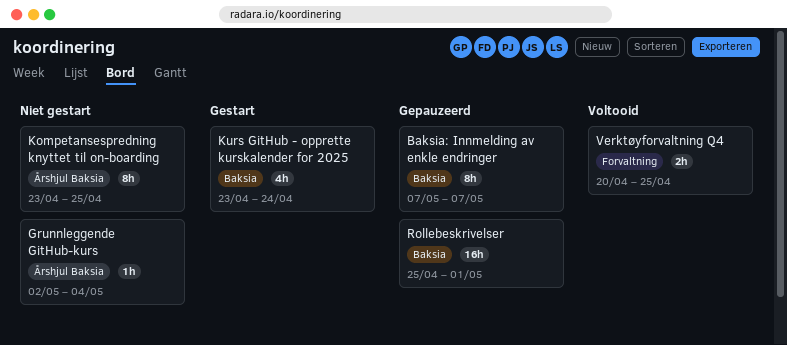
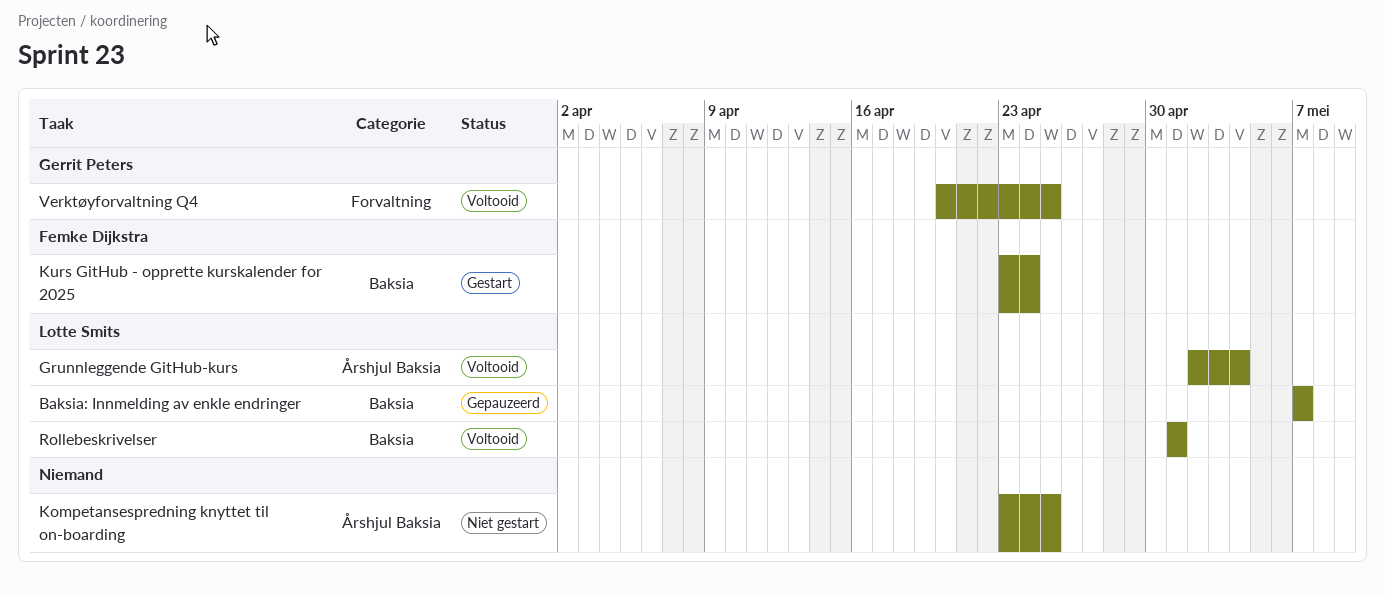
Grunnleggende GitHub-kurs, status: Niet gestart -> Voltooid
Rollebeskrivelser, status: Gepauzeerd -> Voltooid
Rollebeskrivelser, start: Apr 25 -> May 1

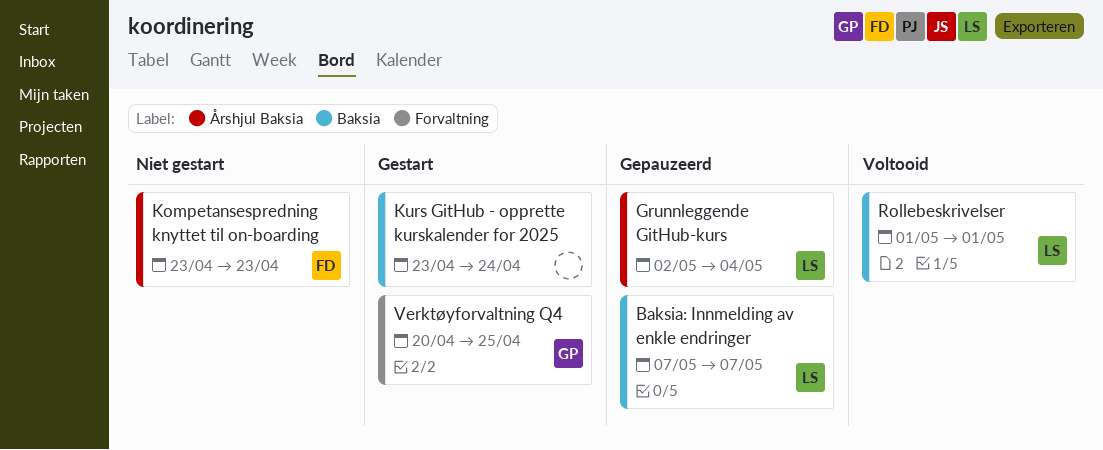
Grunnleggende GitHub-kurs, status: Voltooid -> Gepauzeerd
Kompetansespredning knyttet til on-boarding, owner: none -> Femke Dijkstra
Kompetansespredning knyttet til on-boarding, due: Apr 25 -> Apr 23
Kurs GitHub - opprette kurskalender for 2025, owner: Femke Dijkstra -> none
Verktøyforvaltning Q4, status: Voltooid -> Gestart

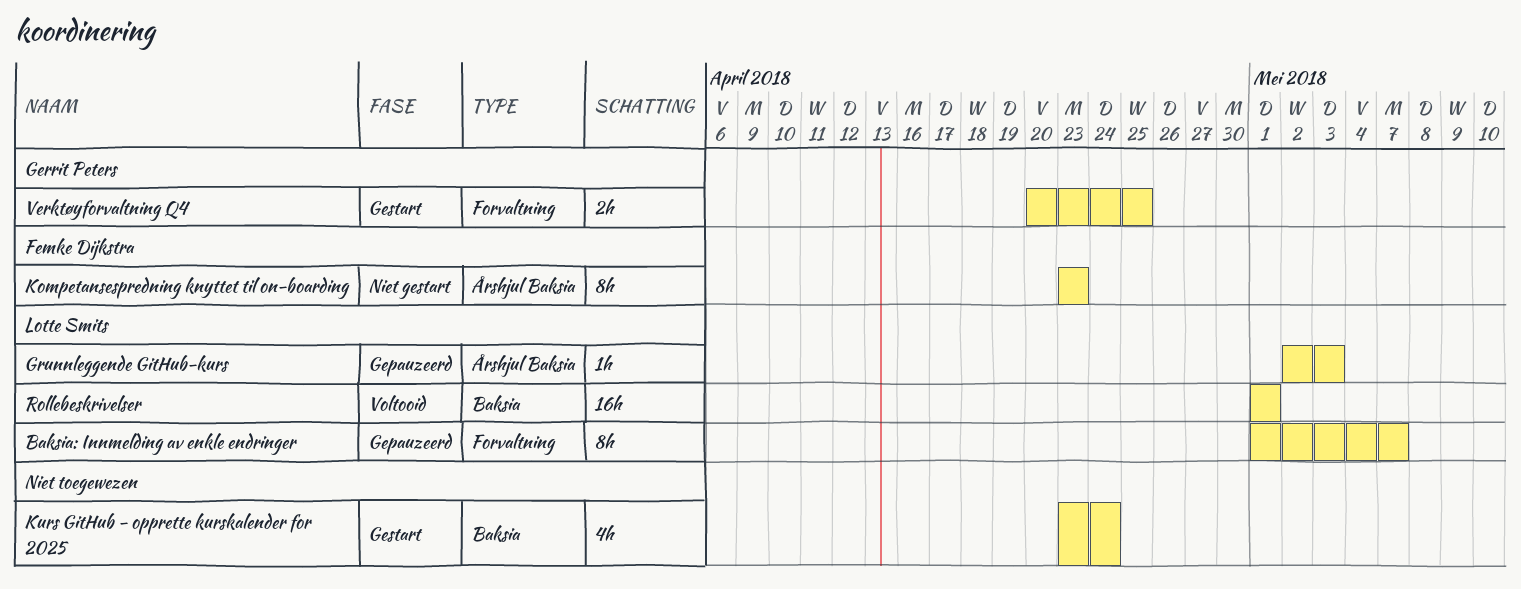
Baksia: Innmelding av enkle endringer, label: Baksia -> Forvaltning
Baksia: Innmelding av enkle endringer, start: May 7 -> May 1
Grunnleggende GitHub-kurs, due: May 4 -> May 3

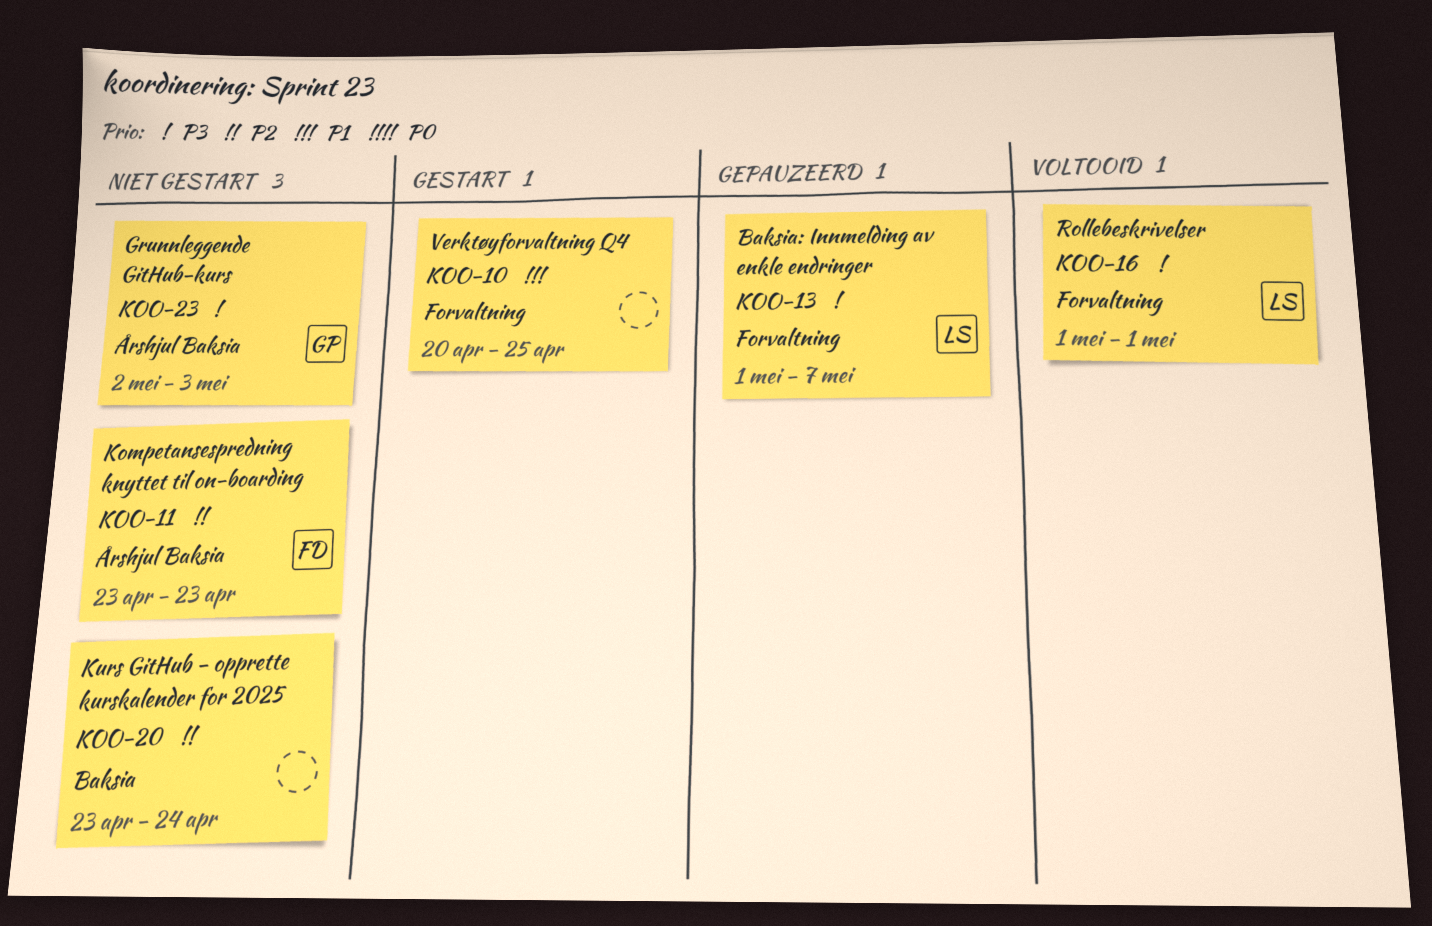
Grunnleggende GitHub-kurs, status: Gepauzeerd -> Niet gestart
Grunnleggende GitHub-kurs, owner: Lotte Smits -> Gerrit Peters
Kurs GitHub - opprette kurskalender for 2025, status: Gestart -> Niet gestart
Rollebeskrivelser, label: Baksia -> Forvaltning
Verktøyforvaltning Q4, owner: Gerrit Peters -> none

